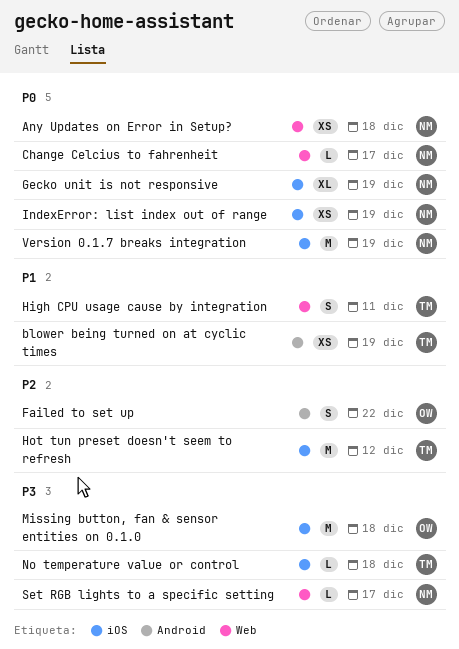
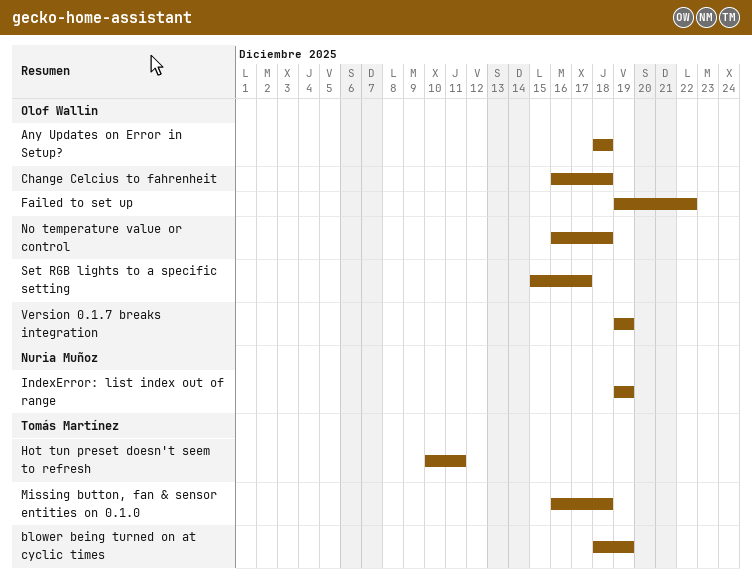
Any Updates on Error in Setup?, owner: Nuria Muñoz -> Olof Wallin
Change Celcius to fahrenheit, owner: Nuria Muñoz -> Olof Wallin
Change Celcius to fahrenheit, due: Dec 17 -> Dec 18
Gecko unit is not responsive: present -> none
High CPU usage cause by integration: present -> none
Hot tun preset doesn't seem to refresh, due: Dec 12 -> Dec 11
Missing button, fan & sensor entities on 0.1.0, owner: Olof Wallin -> Tomás Martínez
No temperature value or control, owner: Tomás Martínez -> Olof Wallin
Set RGB lights to a specific setting, owner: Nuria Muñoz -> Olof Wallin
Version 0.1.7 breaks integration, owner: Nuria Muñoz -> Olof Wallin

